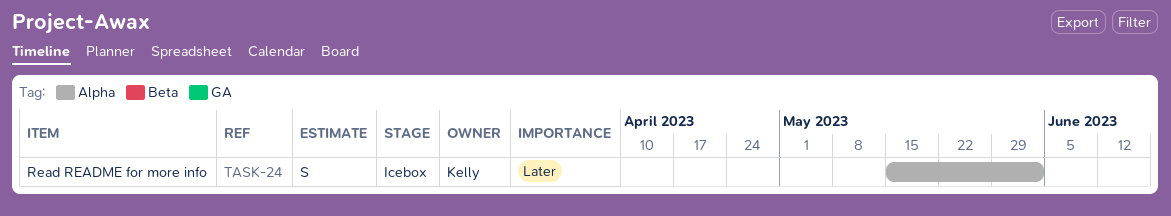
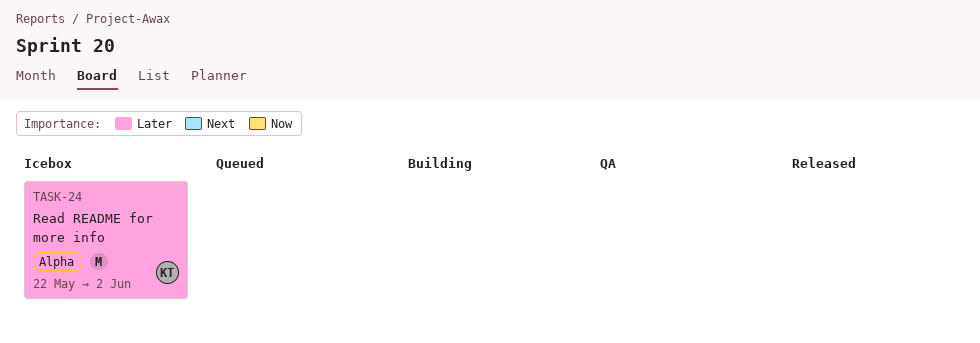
TASK-24, estimate: S -> M
TASK-24, start: May 15 -> May 22

